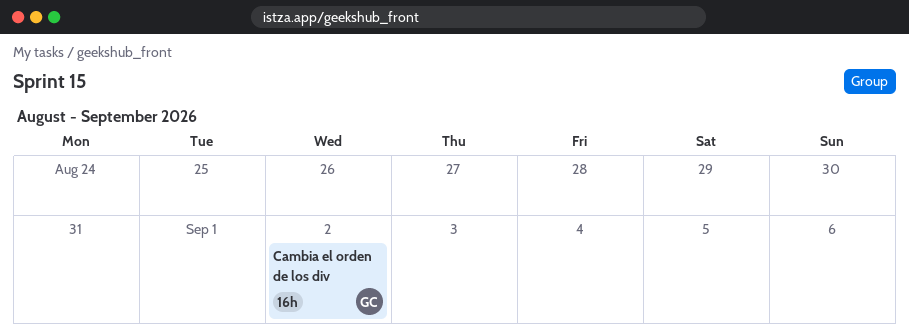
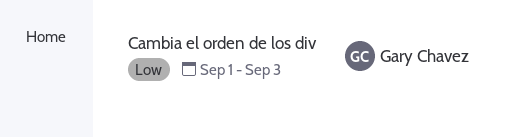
Cambia el orden de los div, due: Sep 2 -> Sep 3

